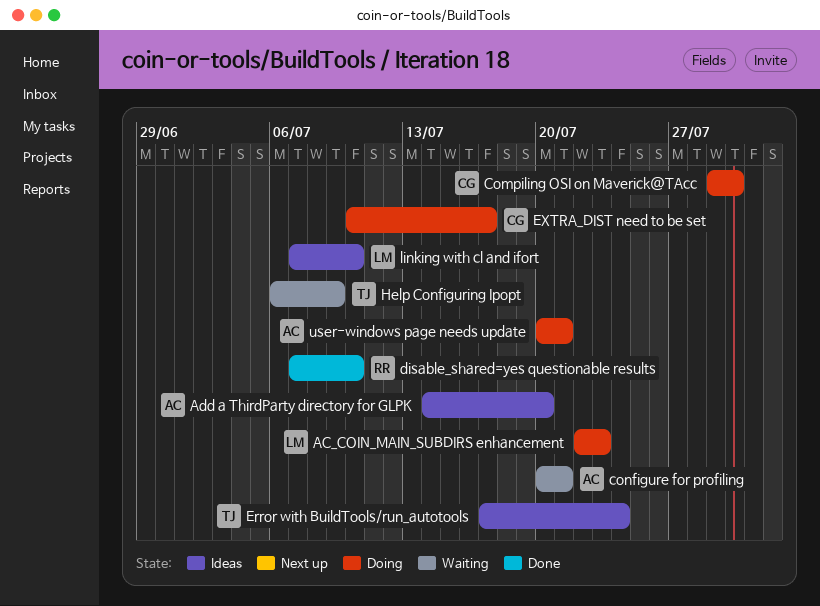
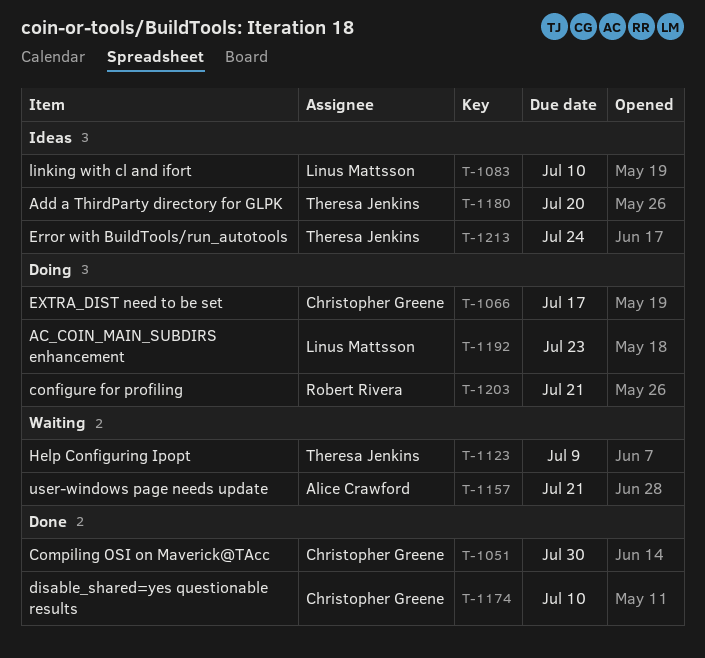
Add a ThirdParty directory for GLPK, owner: Alice Crawford -> Theresa Jenkins
Compiling OSI on Maverick@TAcc, status: Doing -> Done
configure for profiling, status: Waiting -> Doing
configure for profiling, owner: Alice Crawford -> Robert Rivera
disable_shared=yes questionable results, owner: Robert Rivera -> Christopher Greene
user-windows page needs update, status: Doing -> Waiting

